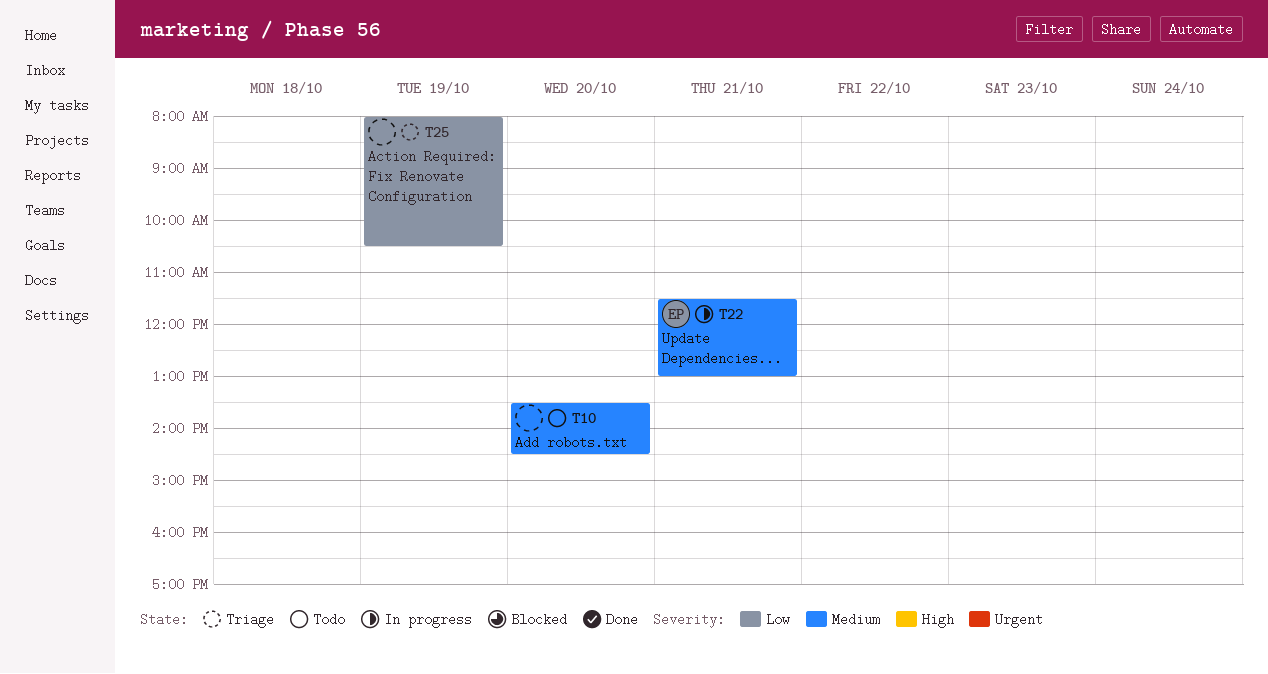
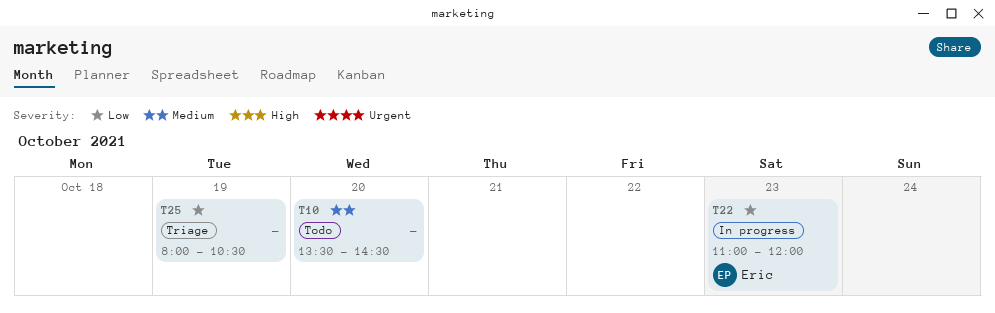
T22, priority: Medium -> Low
T22, day: Oct 21 -> Oct 23
T22, begins: 11:30 -> 11:00
T22, ends: 13:00 -> 12:00

